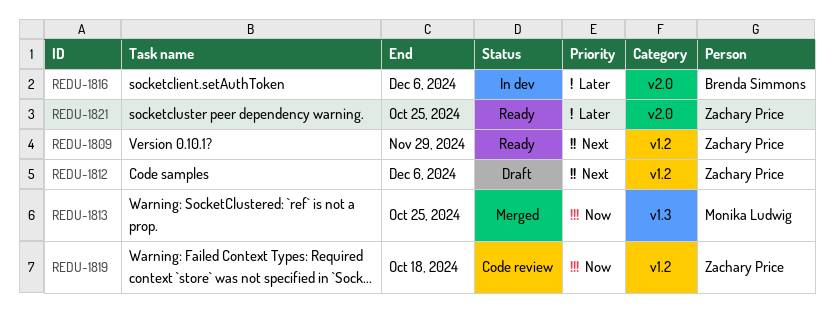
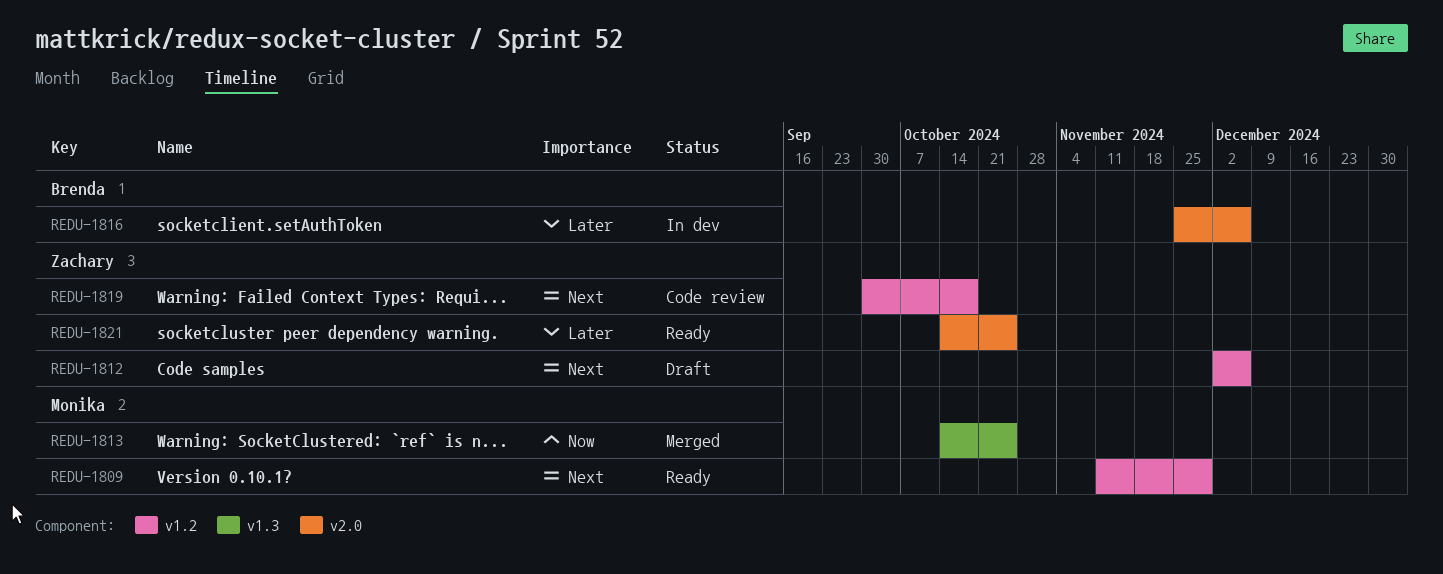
REDU-1809, owner: Zachary Price -> Monika Ludwig
REDU-1819, priority: Now -> Next

